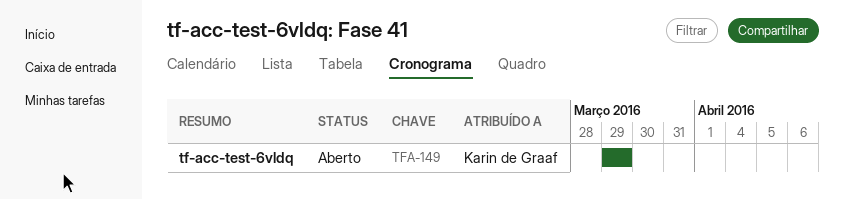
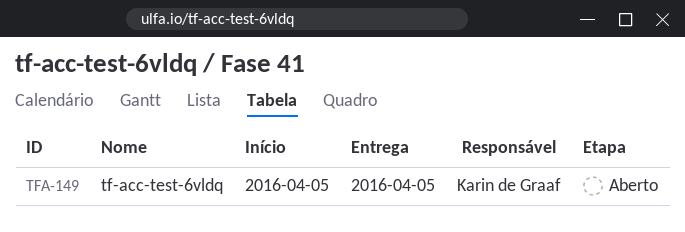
TFA-149, start: Mar 29 -> Apr 5
TFA-149, due: Mar 29 -> Apr 5

